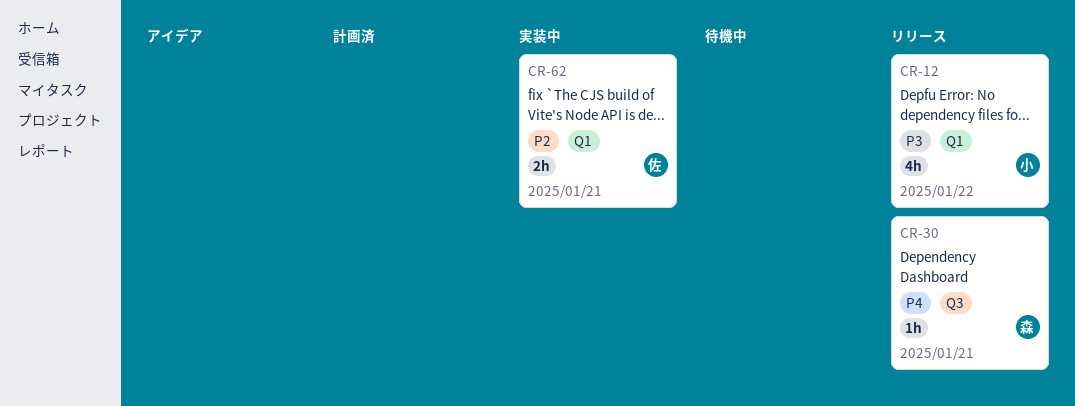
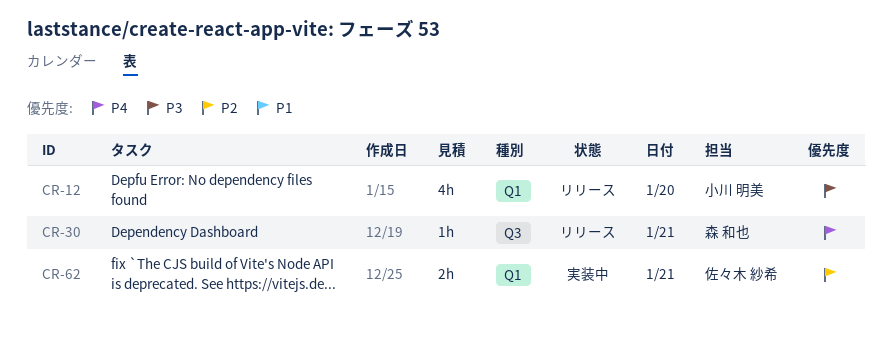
CR-12, day: Jan 22 -> Jan 20

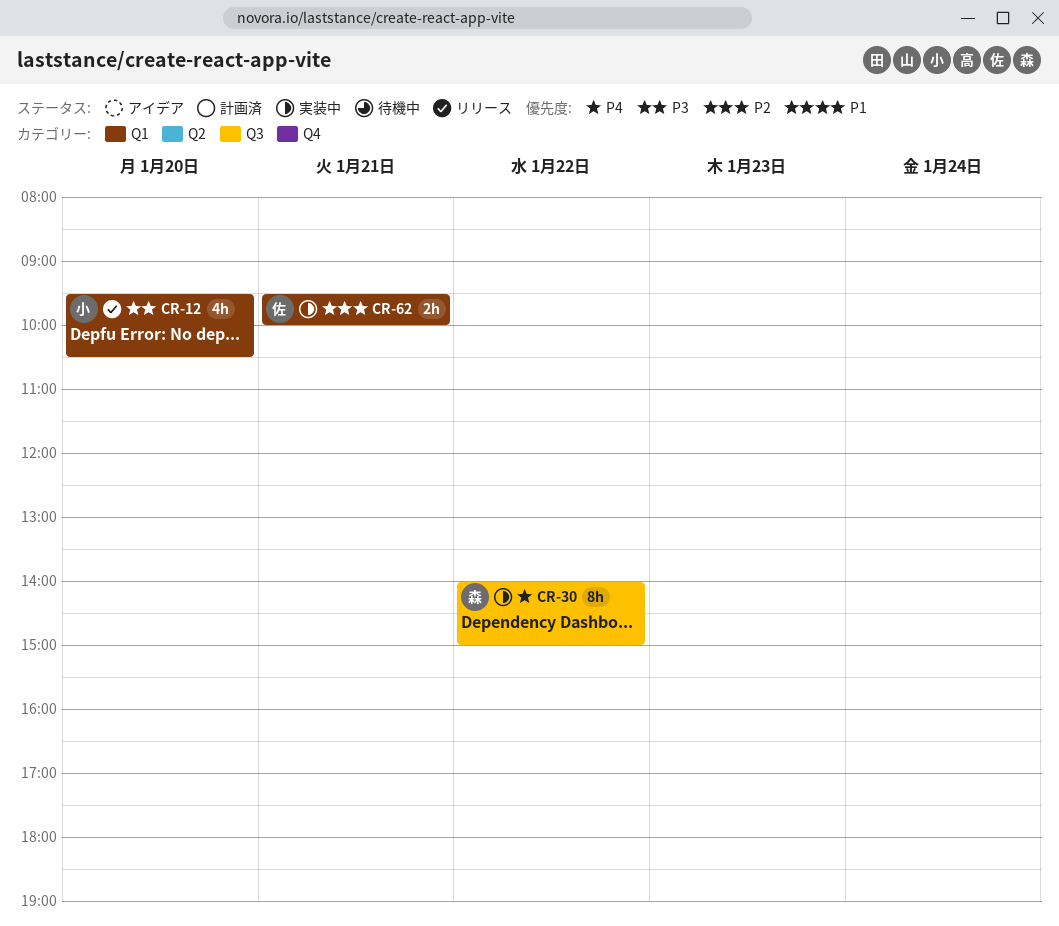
CR-30, status: リリース -> 実装中
CR-30, estimate: 1h -> 8h
CR-30, day: Jan 21 -> Jan 22

